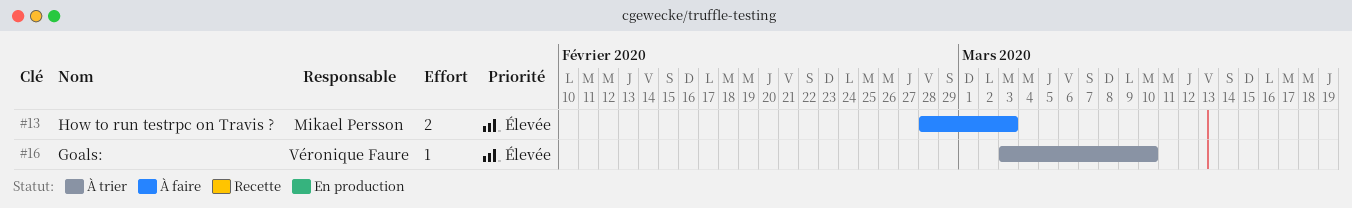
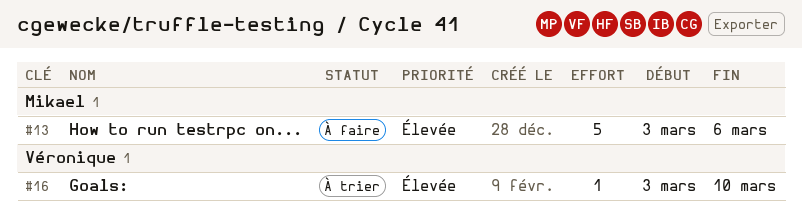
#13, estimate: 2 -> 5
#13, start: Feb 28 -> Mar 3
#13, due: Mar 3 -> Mar 6

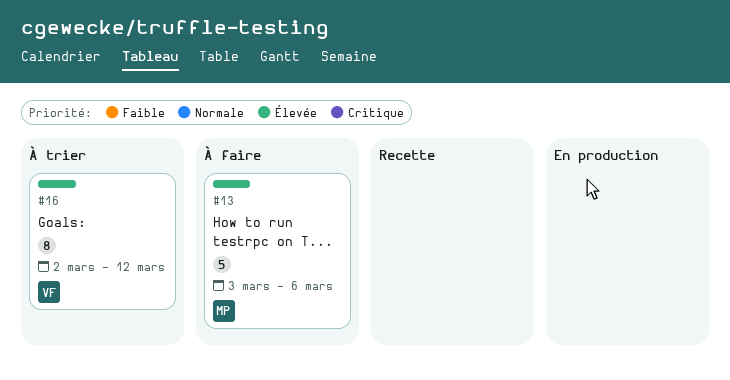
#16, estimate: 1 -> 8
#16, start: Mar 3 -> Mar 2
#16, due: Mar 10 -> Mar 12

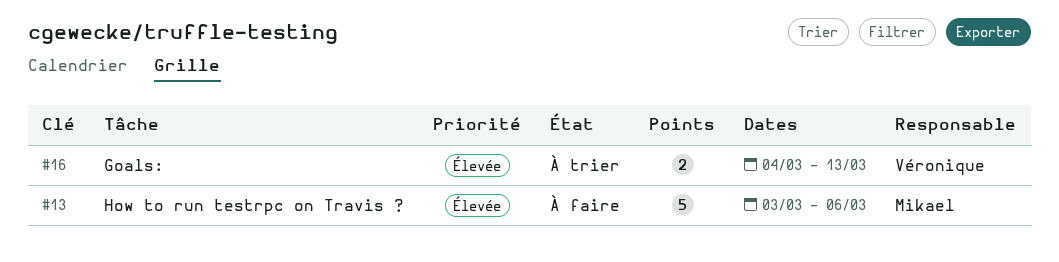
#16, estimate: 8 -> 2
#16, start: Mar 2 -> Mar 4
#16, due: Mar 12 -> Mar 13

